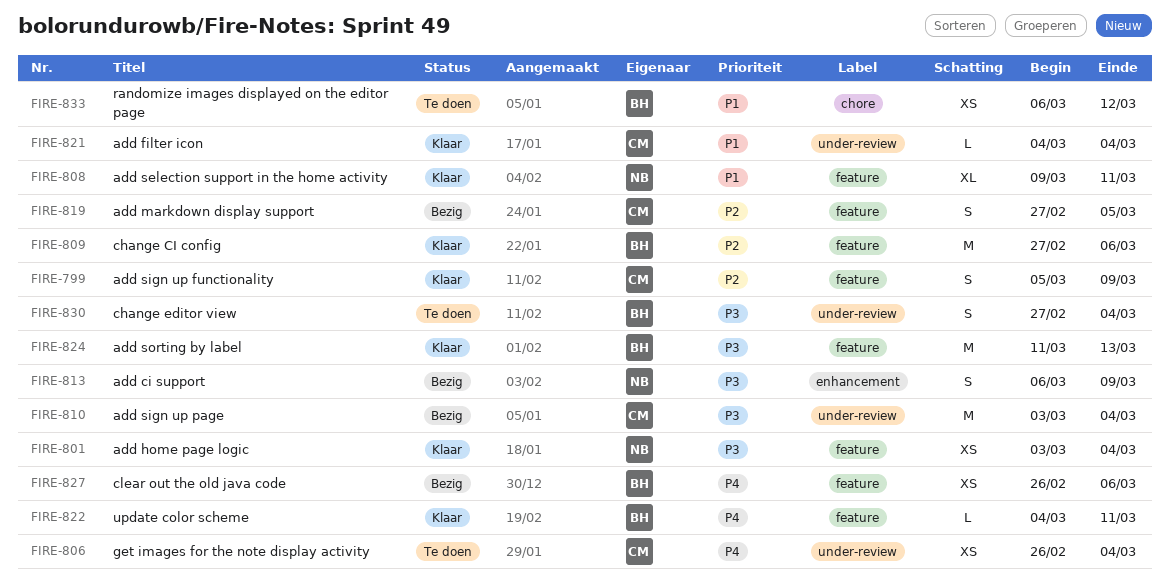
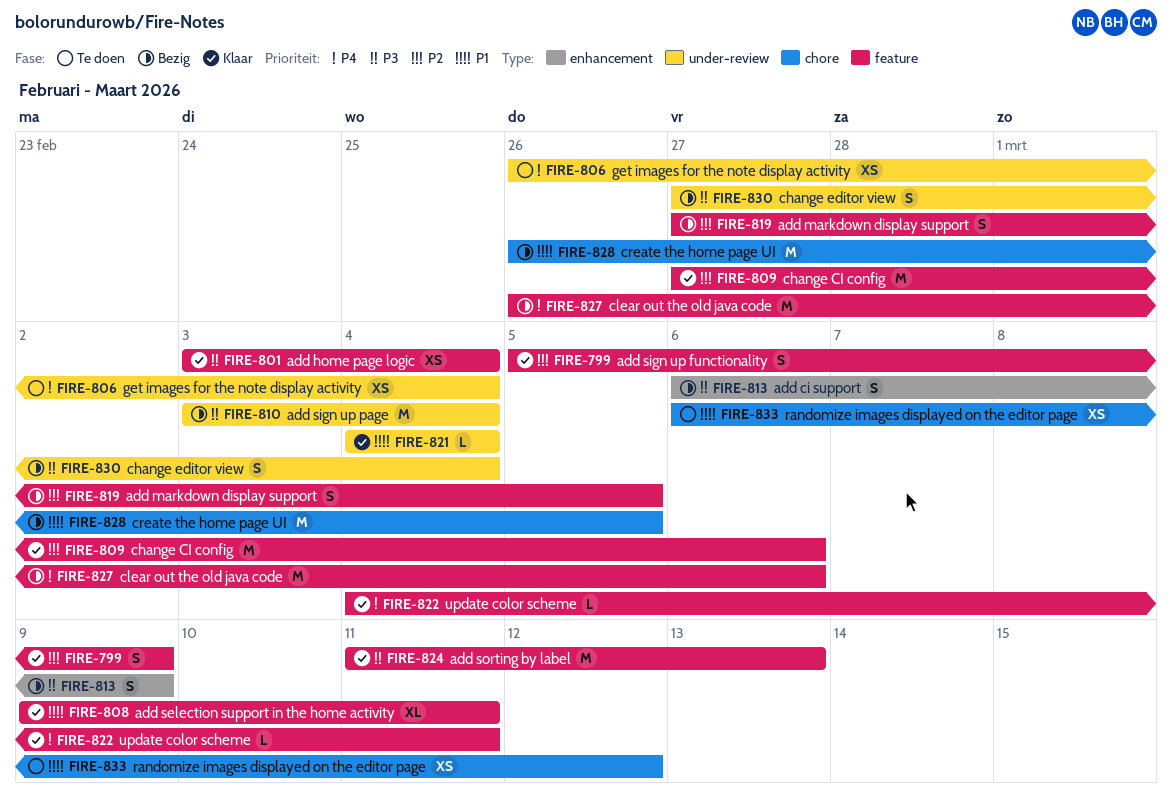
FIRE-827, estimate: XS -> M
FIRE-828: none -> present
FIRE-830, status: Te doen -> Bezig

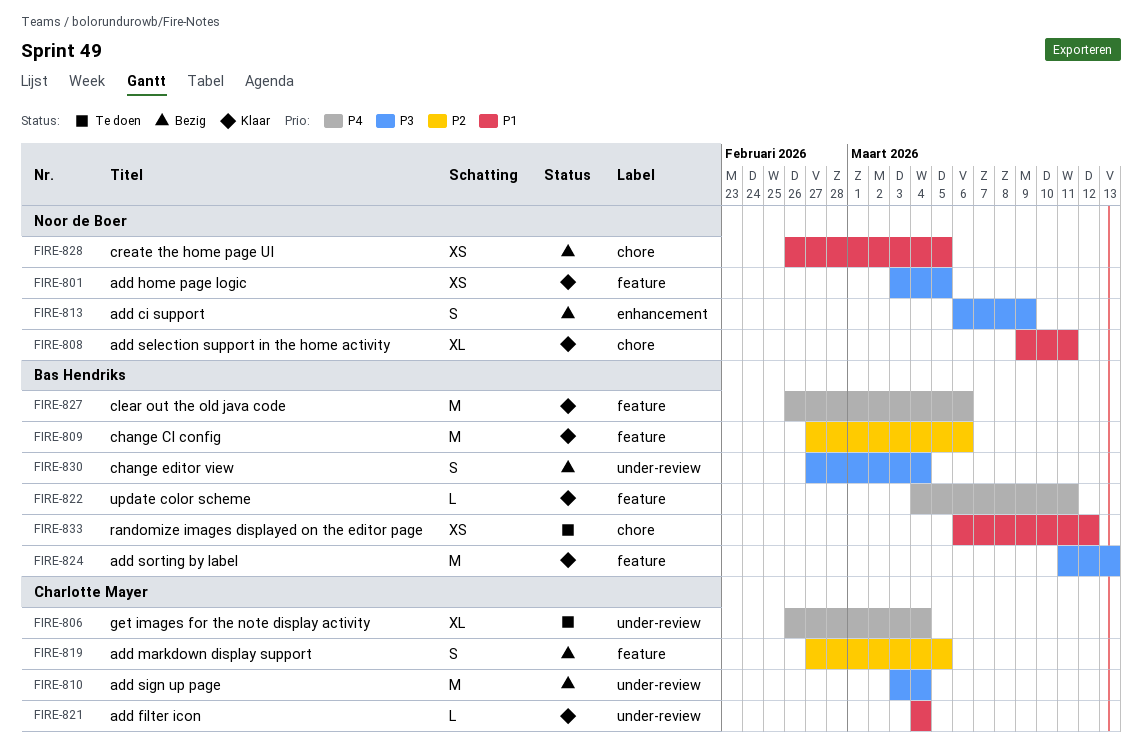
FIRE-799: present -> none
FIRE-801, due: Mar 4 -> Mar 5
FIRE-806, estimate: XS -> XL
FIRE-808, label: feature -> chore
FIRE-827, status: Bezig -> Klaar
FIRE-828, estimate: M -> XS

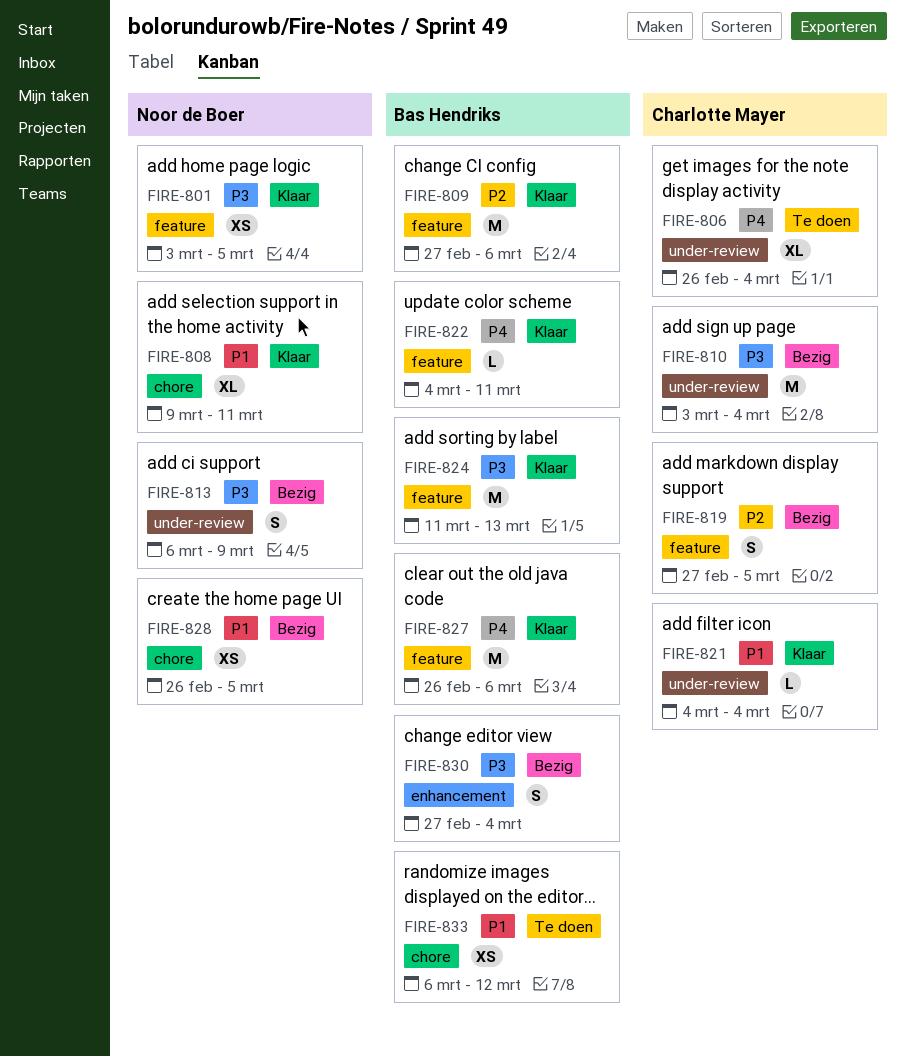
FIRE-813, label: enhancement -> under-review
FIRE-830, label: under-review -> enhancement

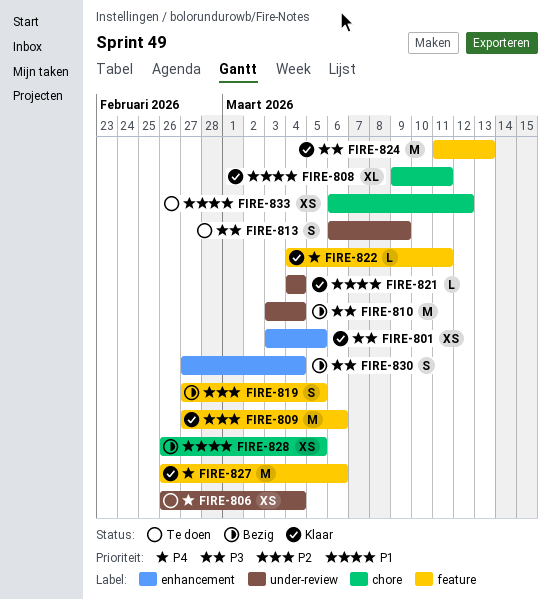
FIRE-801, label: feature -> enhancement
FIRE-806, estimate: XL -> XS
FIRE-813, status: Bezig -> Te doen

